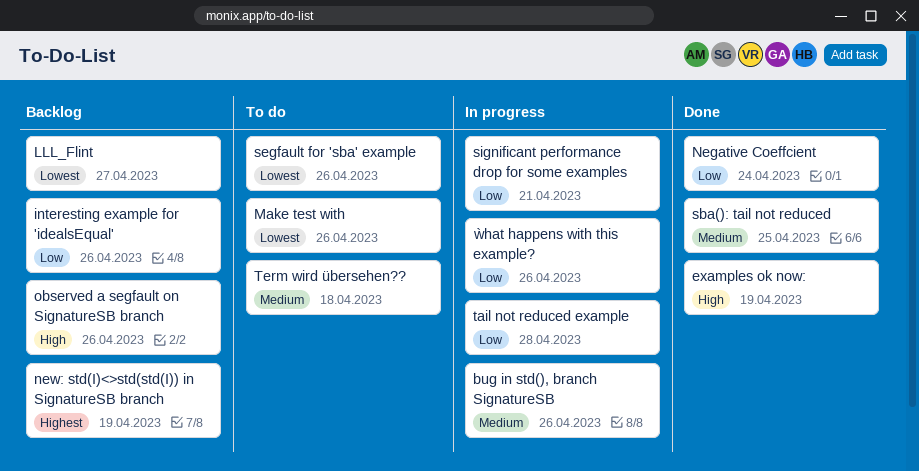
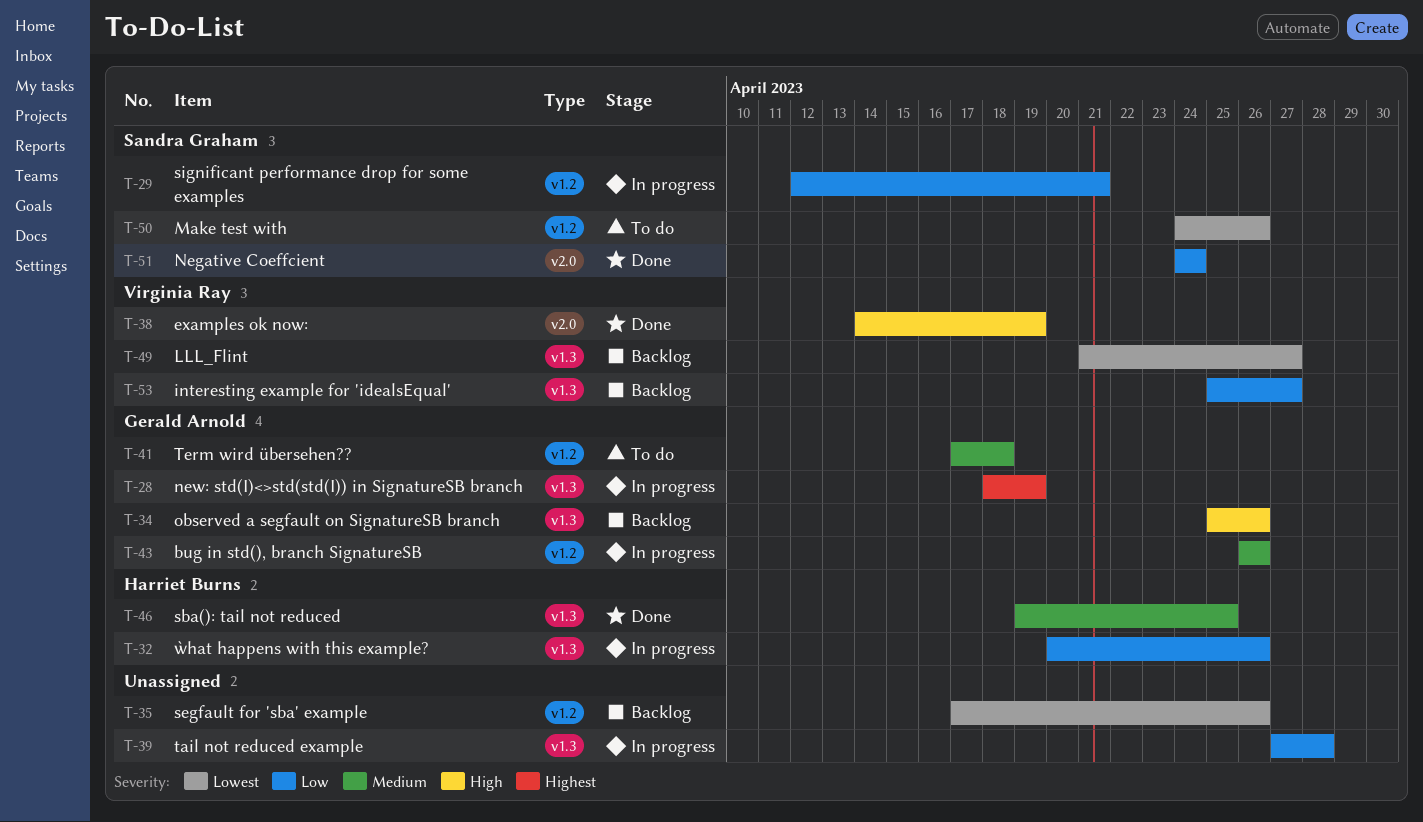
interesting example for 'idealsEqual', due: Apr 26 -> Apr 27
new: std(I)<>std(std(I)) in SignatureSB branch, status: Backlog -> In progress
segfault for 'sba' example, status: To do -> Backlog

